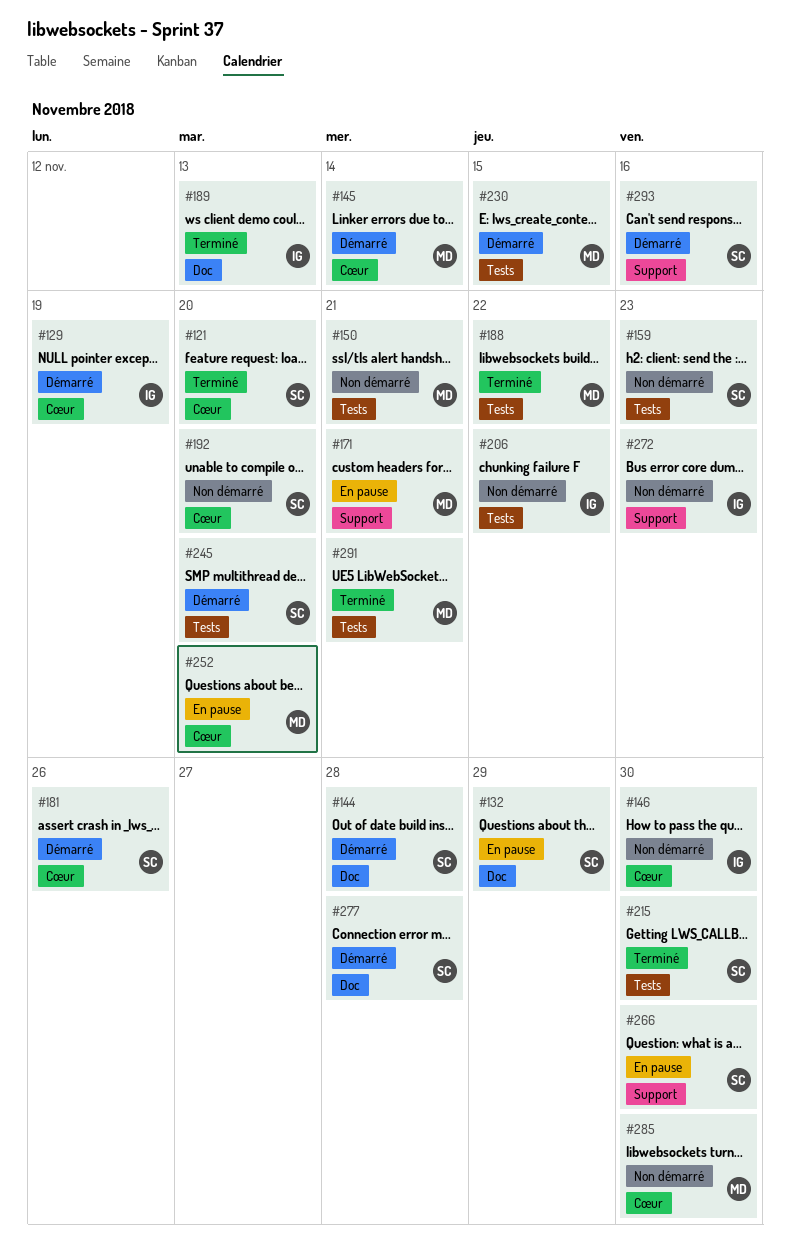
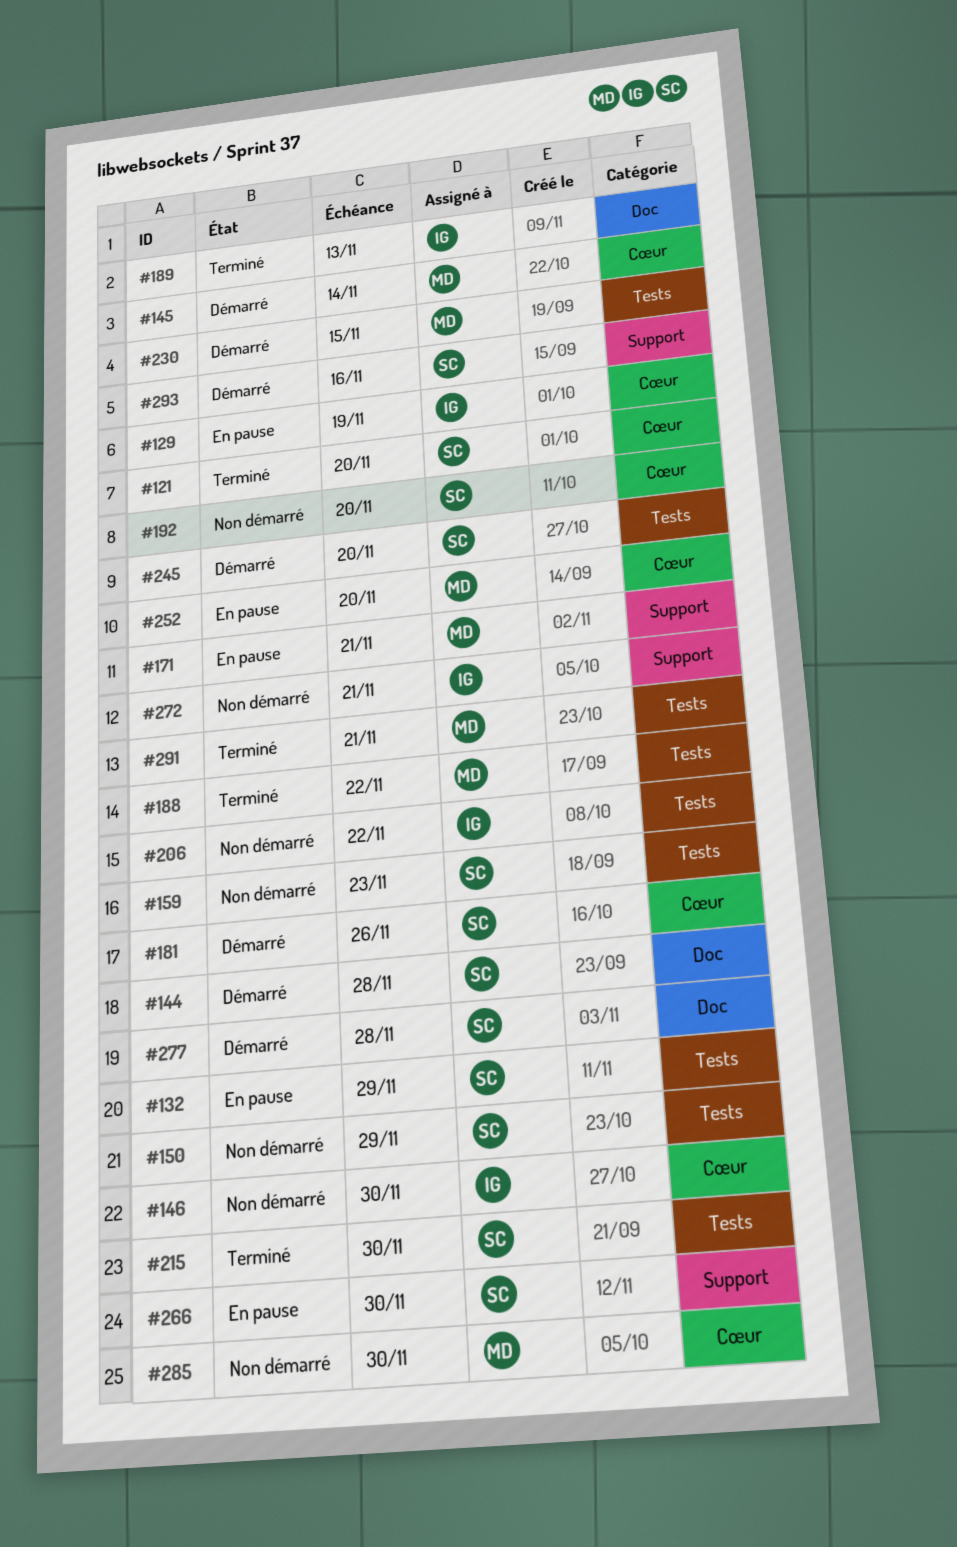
#129, status: Démarré -> En pause
#132, label: Doc -> Tests
#150, owner: MD -> SC
#150, due: Nov 21 -> Nov 29
#272, due: Nov 23 -> Nov 21

